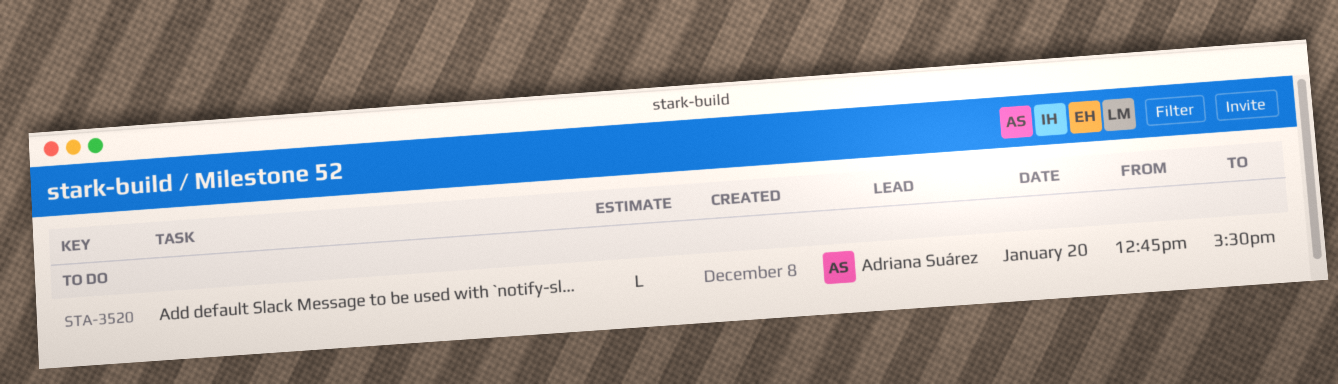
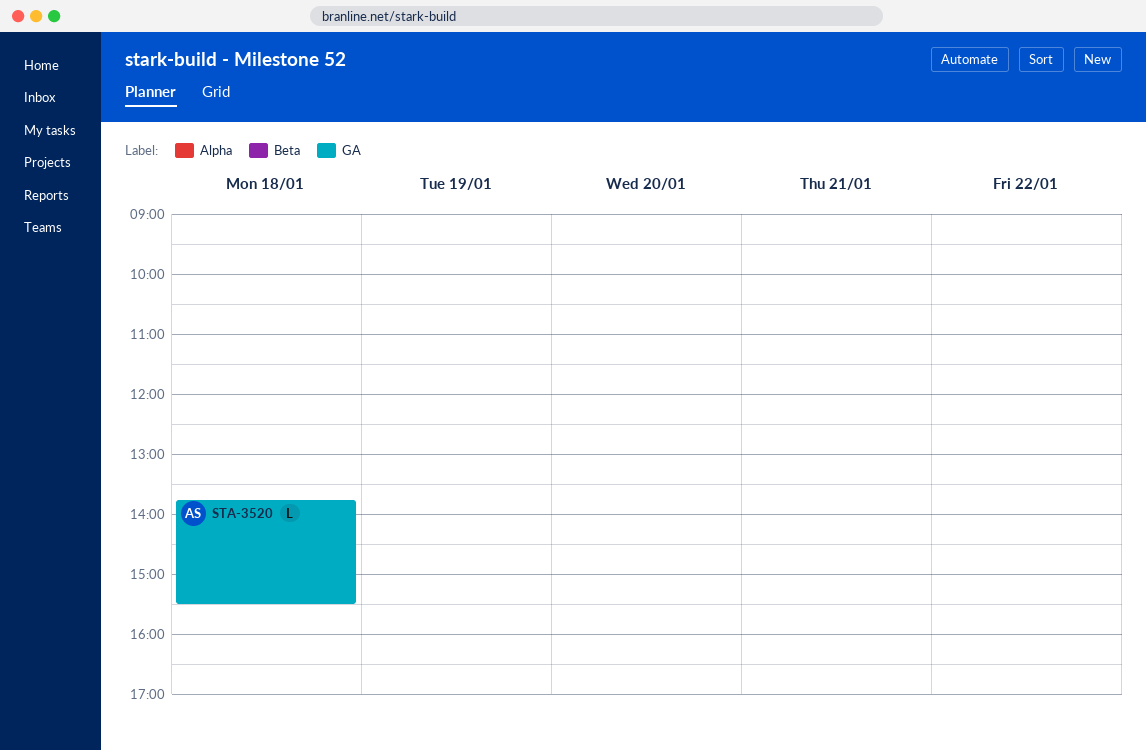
STA-3520, day: Jan 20 -> Jan 18
STA-3520, begins: 12:45 -> 13:45

